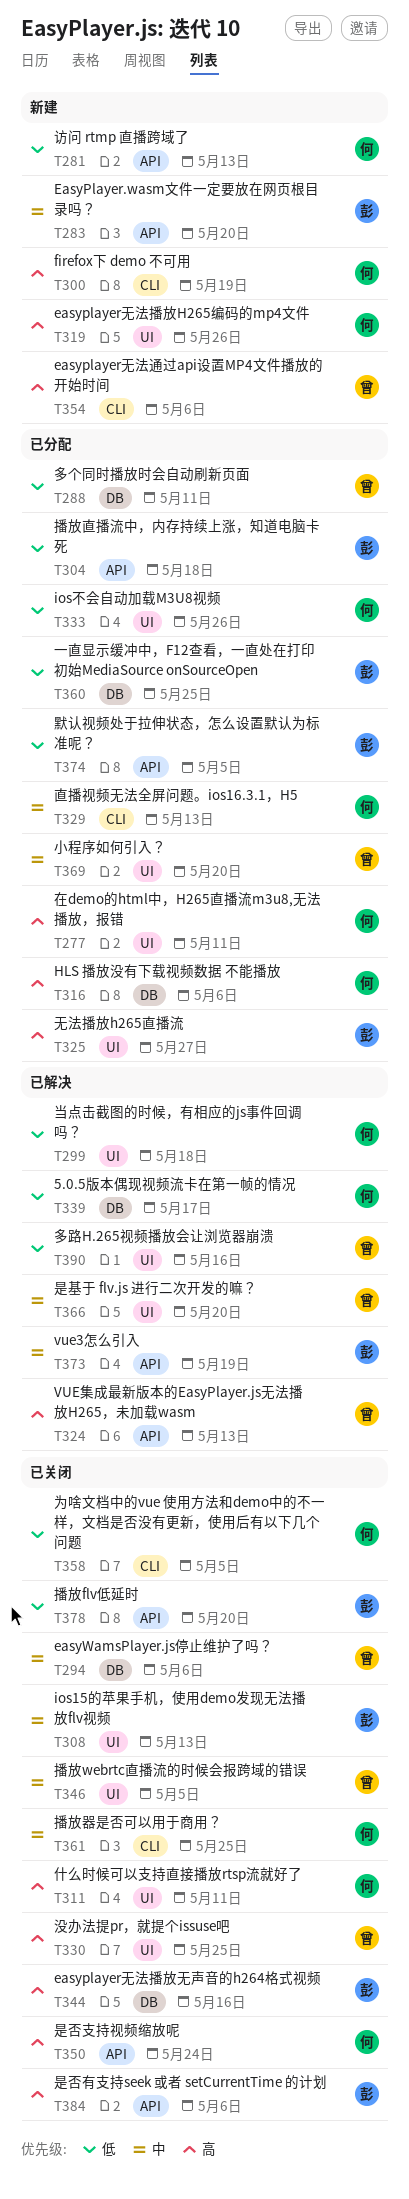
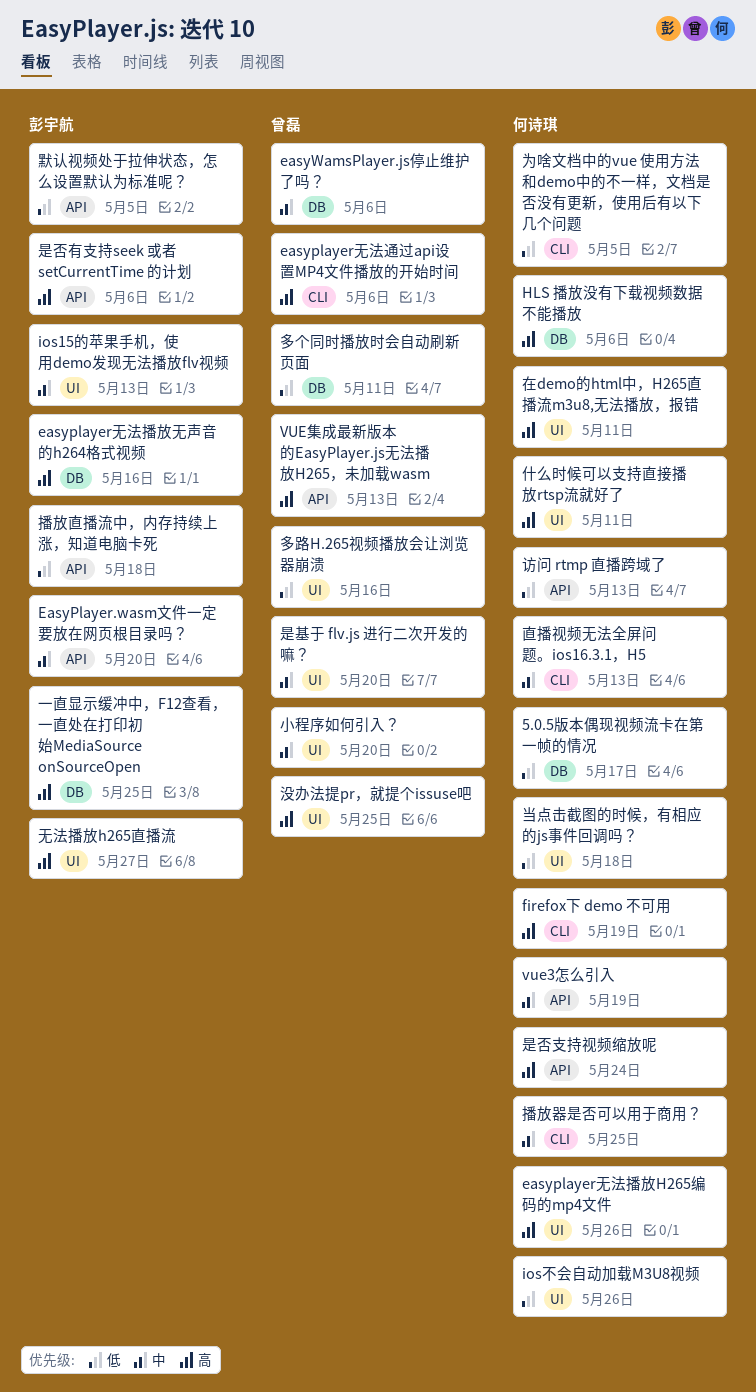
vue3怎么引入, owner: 彭宇航 -> 何诗琪
一直显示缓冲中，F12查看，一直处在打印初始MediaSource onSourceOpen, priority: 低 -> 高
播放flv低延时: present -> none
播放webrtc直播流的时候会报跨域的错误: present -> none

